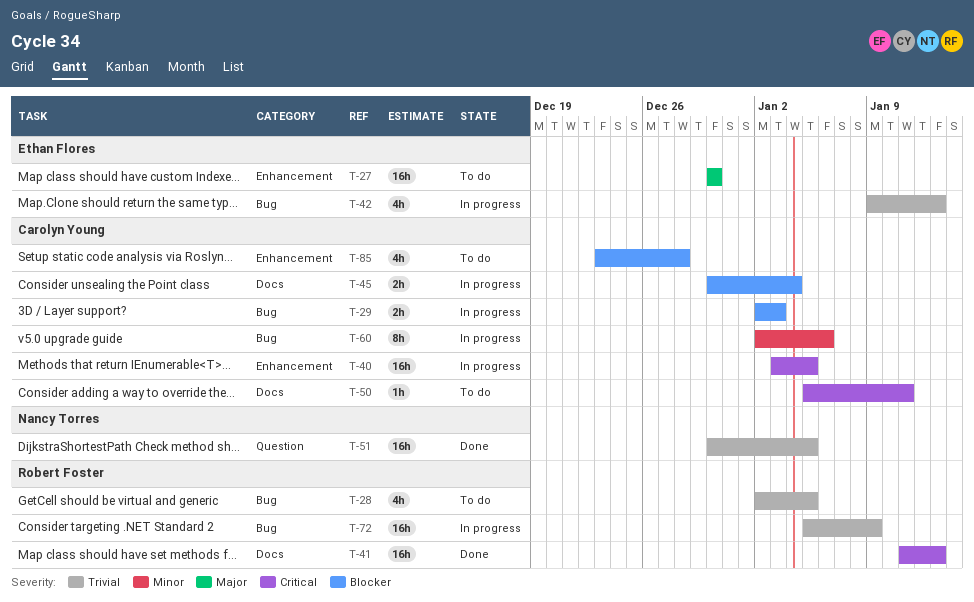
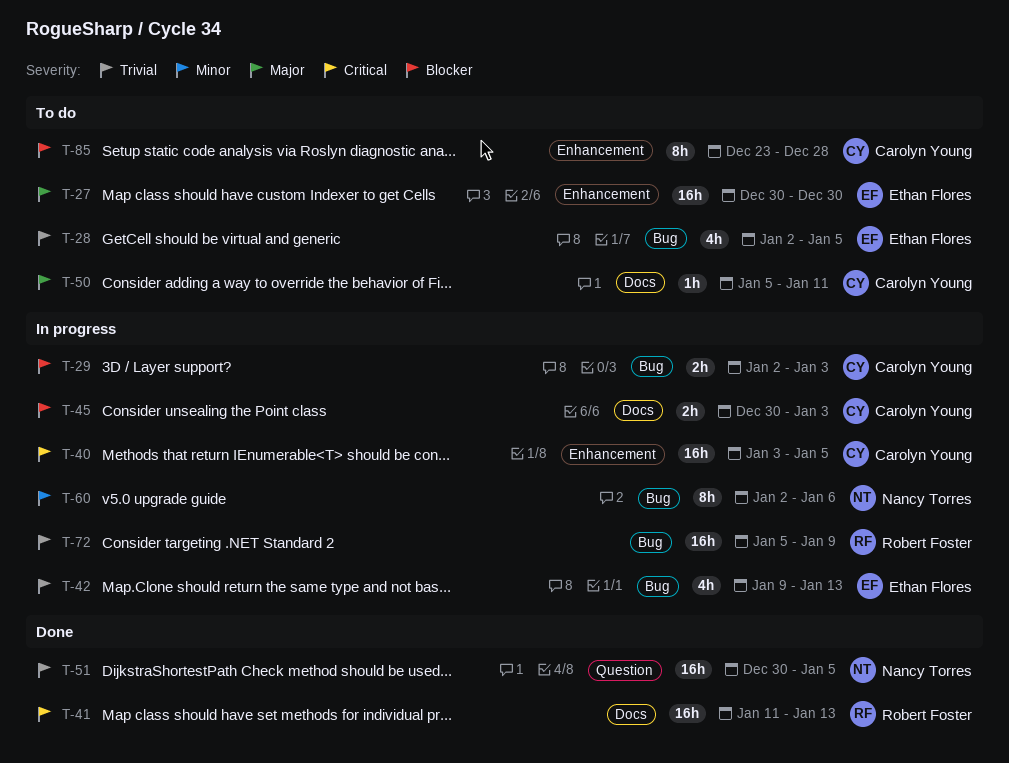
T-28, owner: Robert Foster -> Ethan Flores
T-45, due: Jan 4 -> Jan 3
T-50, priority: Critical -> Major
T-60, owner: Carolyn Young -> Nancy Torres
T-85, estimate: 4h -> 8h

